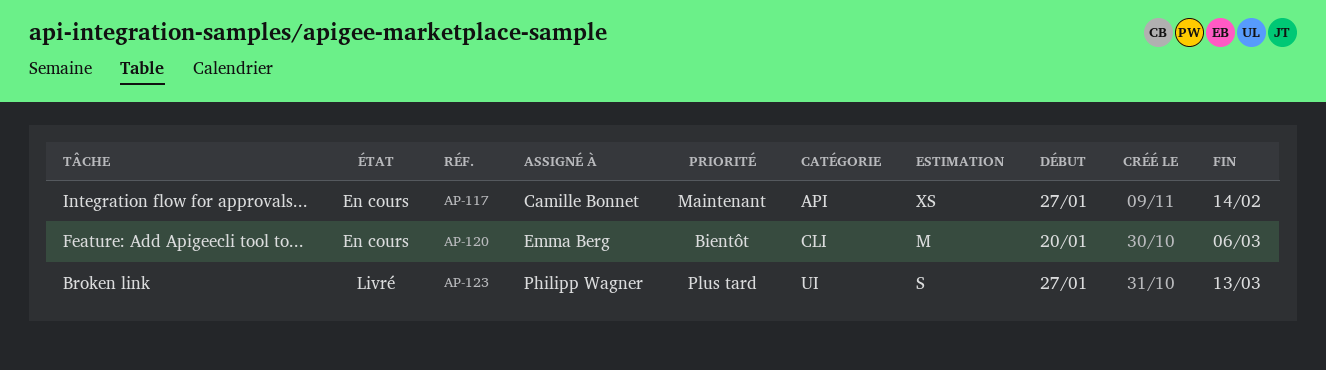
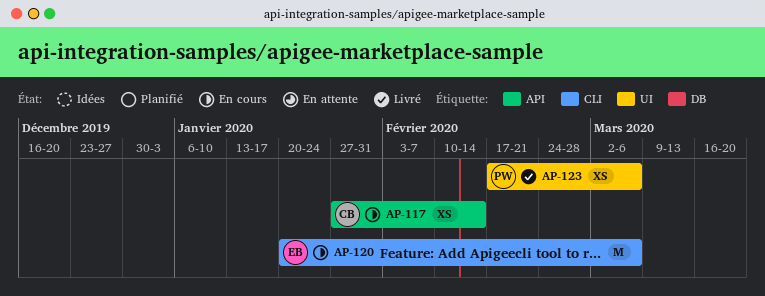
AP-123, estimate: S -> XS
AP-123, start: Jan 27 -> Feb 17
AP-123, due: Mar 13 -> Mar 6

